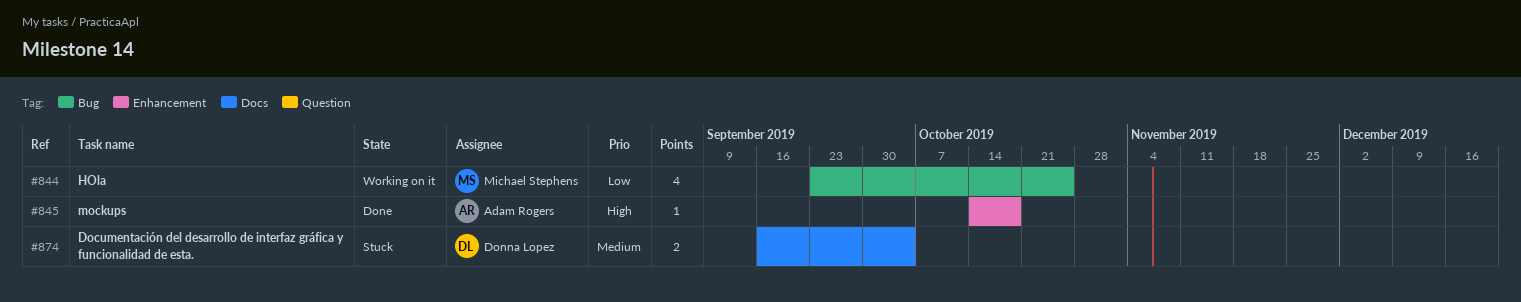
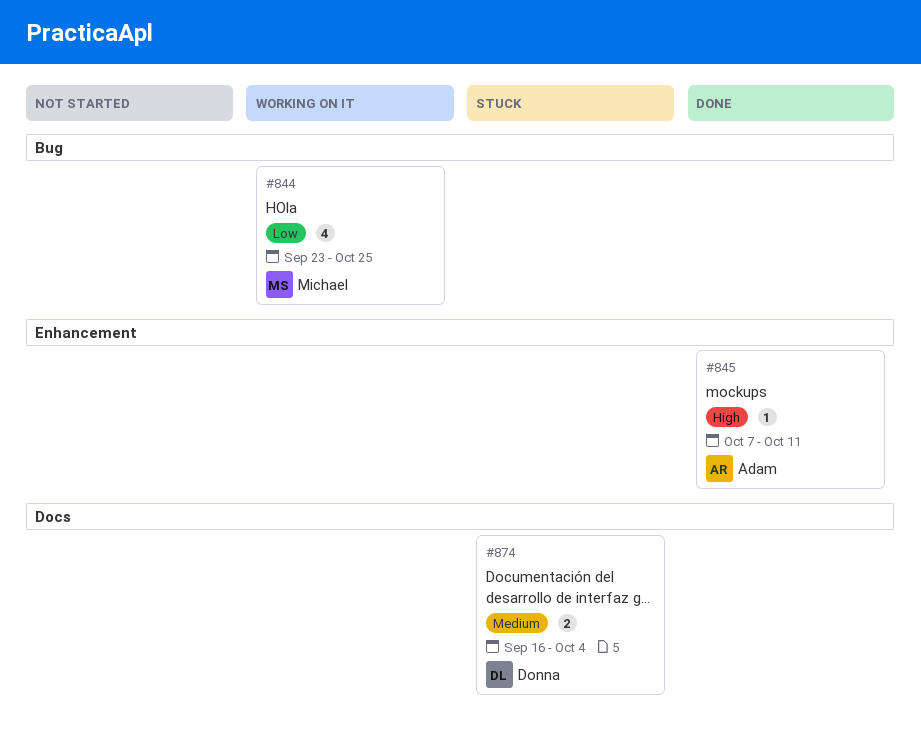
#845, start: Oct 14 -> Oct 7
#845, due: Oct 18 -> Oct 11

